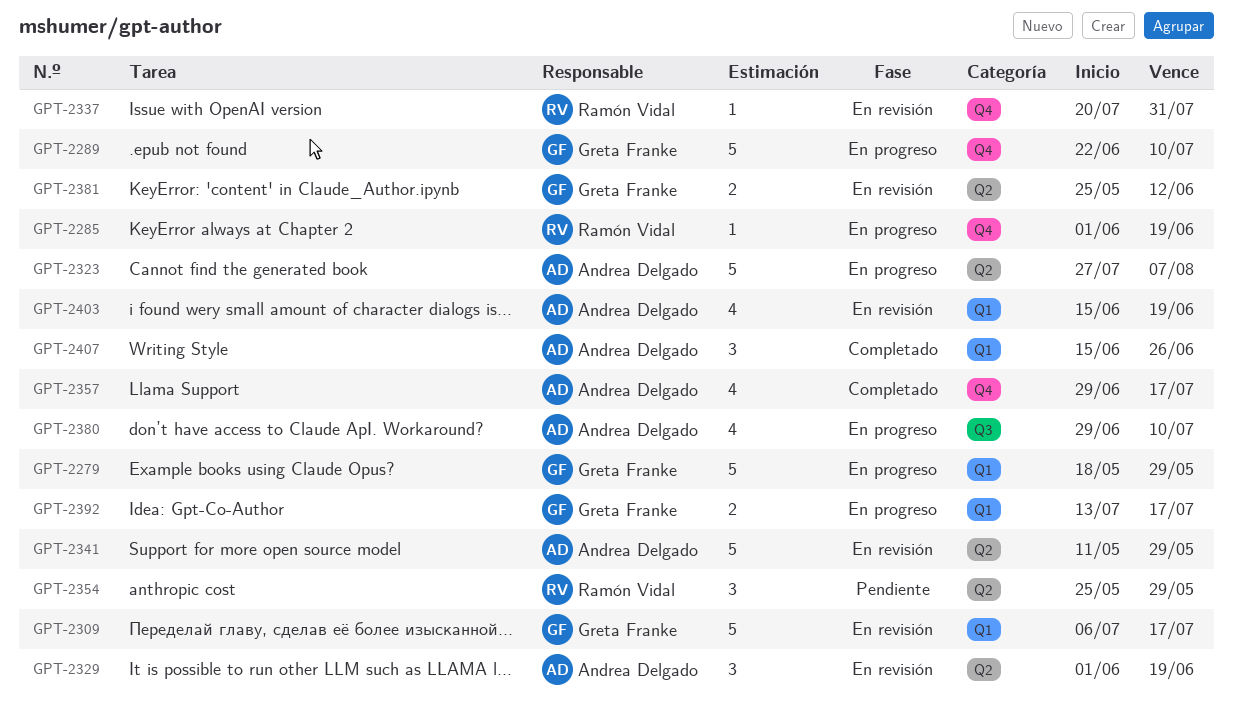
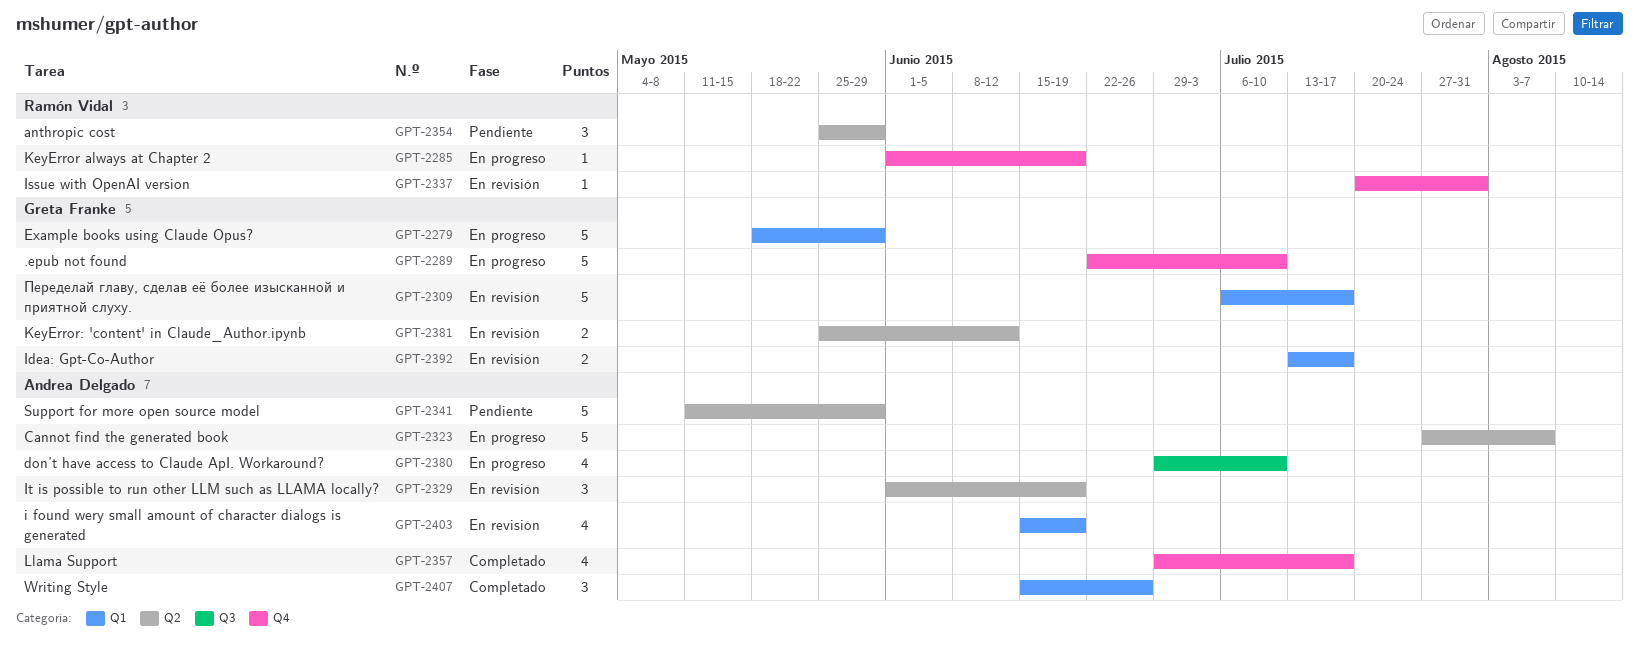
GPT-2341, status: En revisión -> Pendiente
GPT-2392, status: En progreso -> En revisión

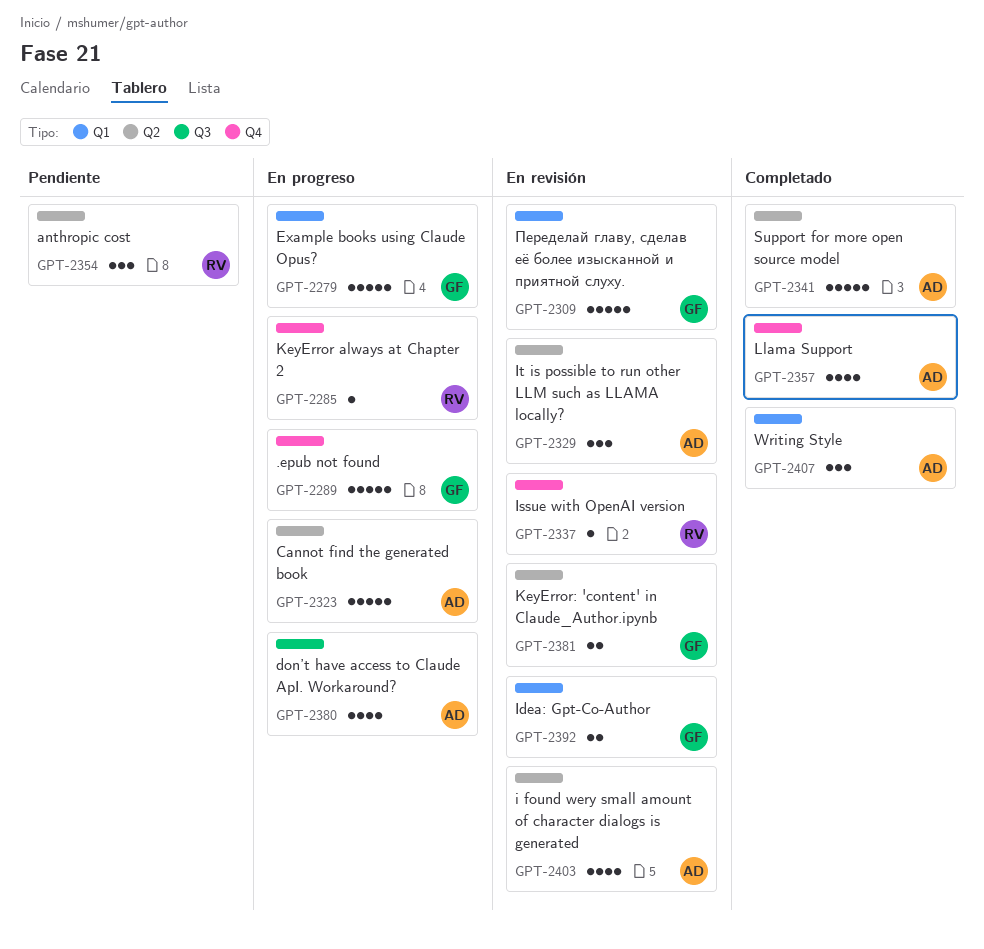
GPT-2341, status: Pendiente -> Completado
GPT-2403, label: Q1 -> Q2

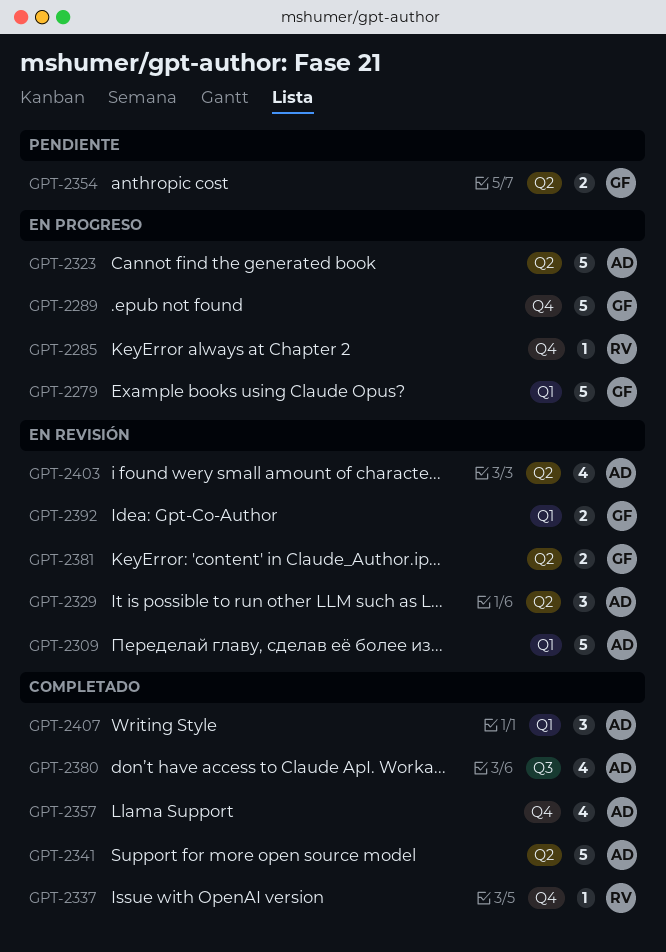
GPT-2309, owner: GF -> AD
GPT-2337, status: En revisión -> Completado
GPT-2354, owner: RV -> GF
GPT-2354, estimate: 3 -> 2
GPT-2380, status: En progreso -> Completado

